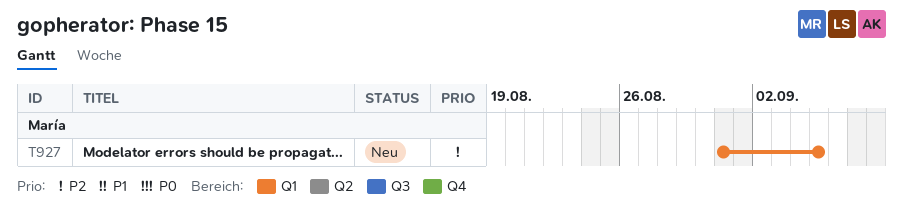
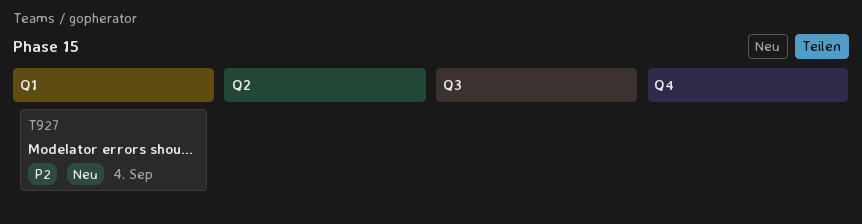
T927, due: Sep 5 -> Sep 4

